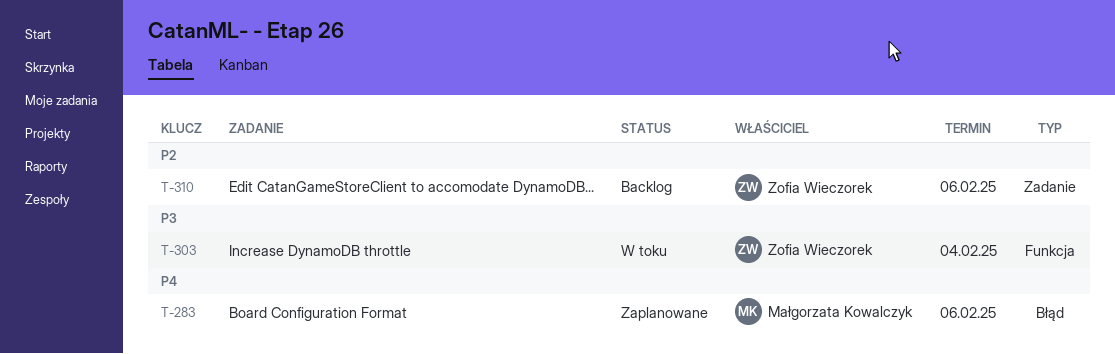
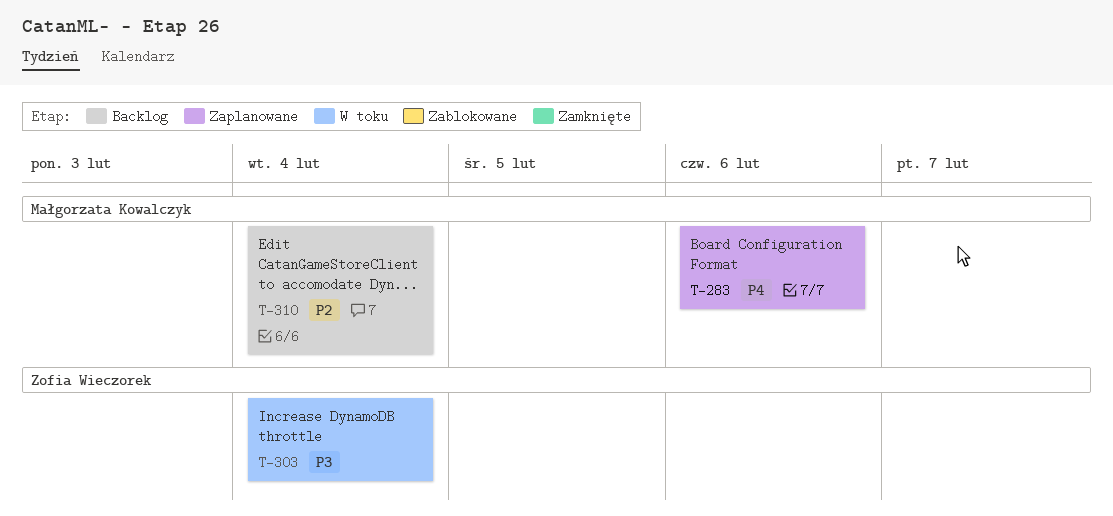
T-310, owner: Zofia Wieczorek -> Małgorzata Kowalczyk
T-310, due: Feb 6 -> Feb 4

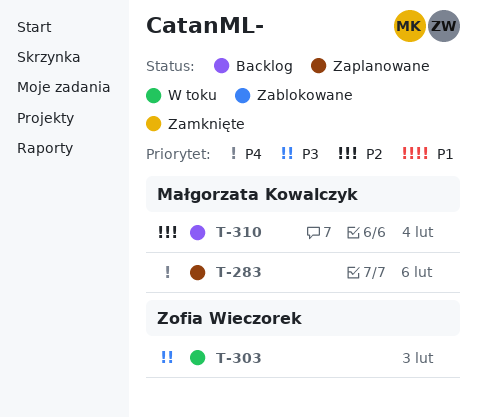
T-303, due: Feb 4 -> Feb 3

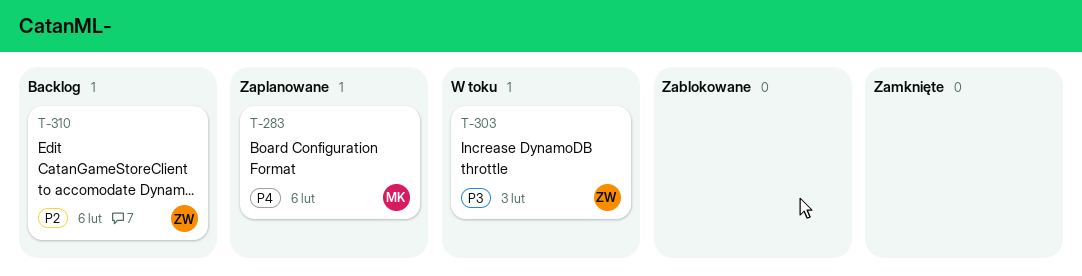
T-310, owner: Małgorzata Kowalczyk -> Zofia Wieczorek
T-310, due: Feb 4 -> Feb 6

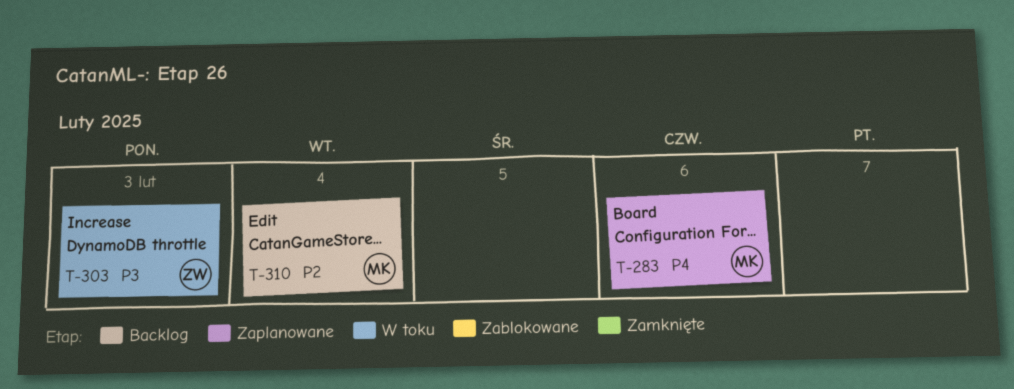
T-310, owner: ZW -> MK
T-310, due: Feb 6 -> Feb 4

